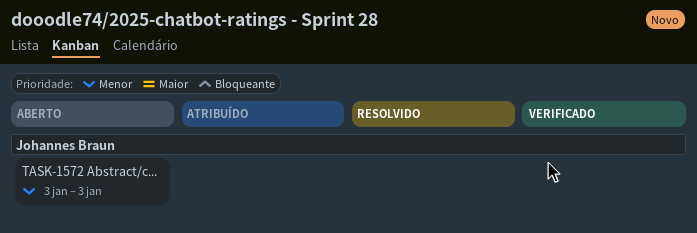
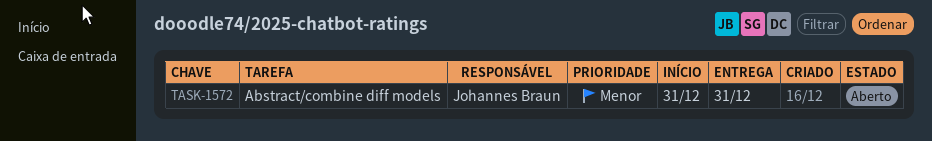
TASK-1572, start: Jan 3 -> Dec 31
TASK-1572, due: Jan 3 -> Dec 31

